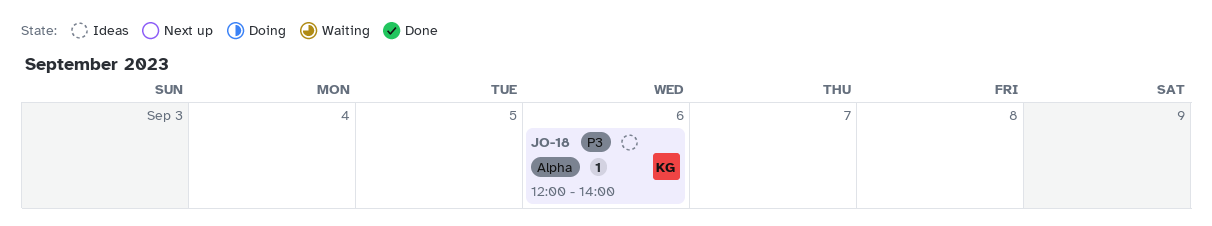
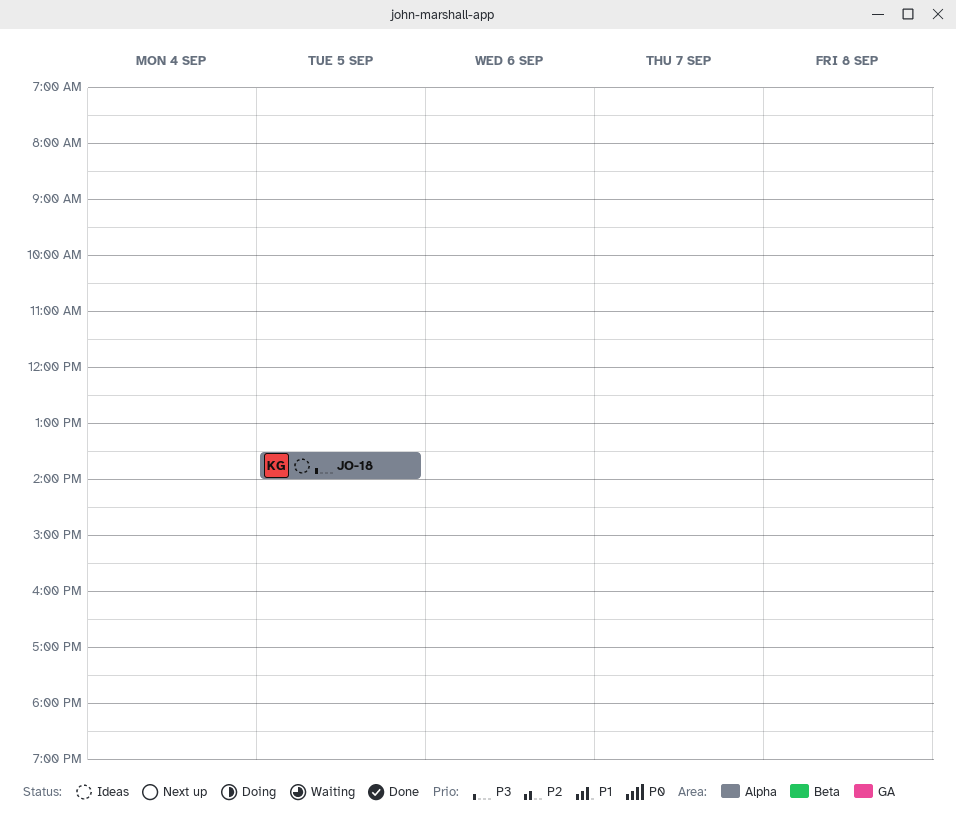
JO-18, day: Sep 6 -> Sep 5
JO-18, begins: 12:00 -> 13:30

